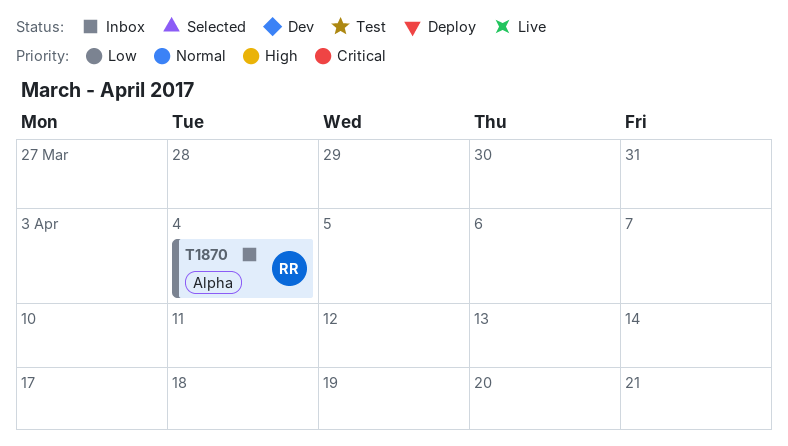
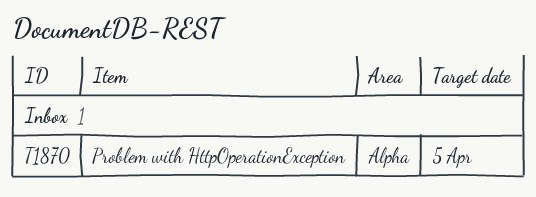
T1870, due: Apr 4 -> Apr 5

